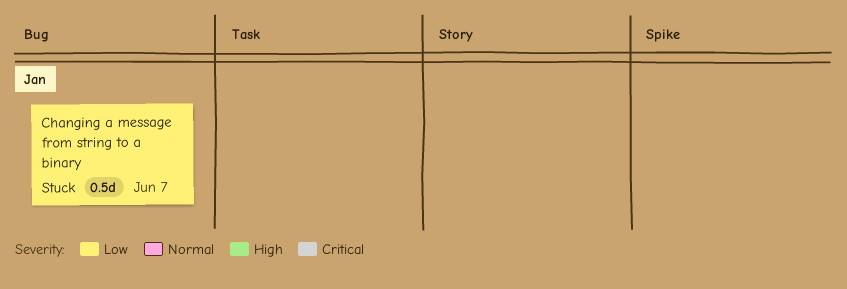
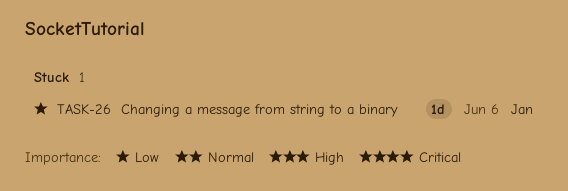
Changing a message from string to a binary, estimate: 0.5d -> 1d
Changing a message from string to a binary, due: Jun 7 -> Jun 6

